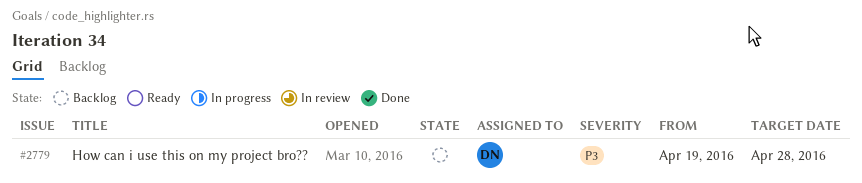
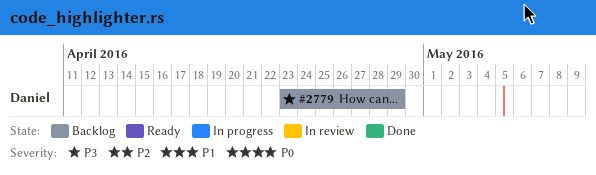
#2779, start: Apr 19 -> Apr 23
#2779, due: Apr 28 -> Apr 29

